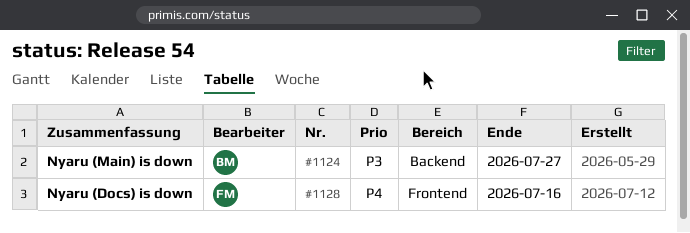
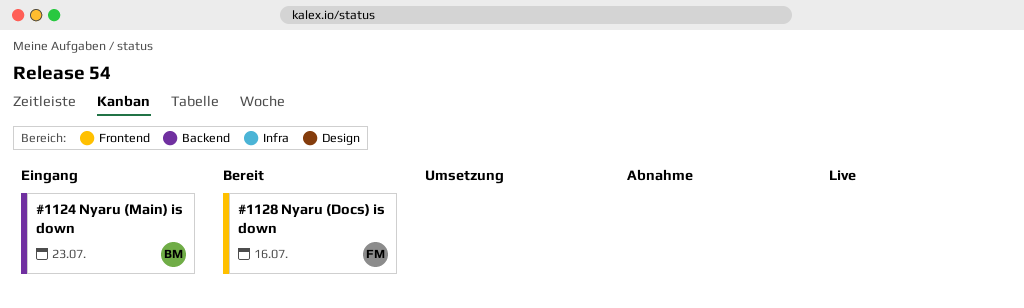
#1124, due: Jul 27 -> Jul 23

